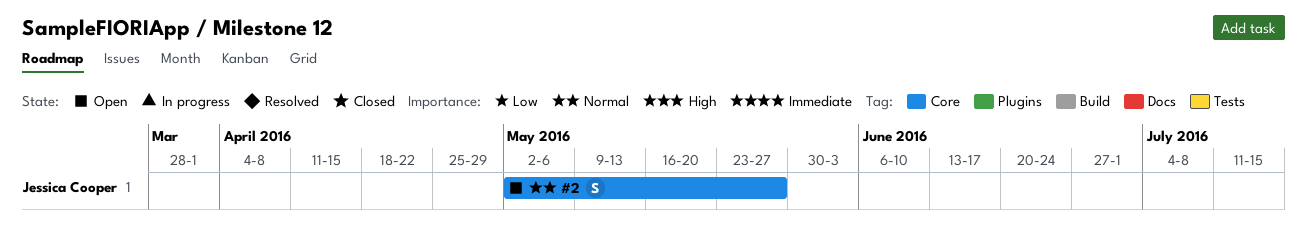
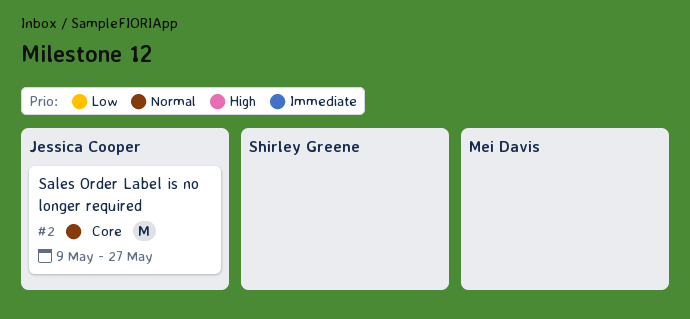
#2, estimate: S -> M
#2, start: May 2 -> May 9

